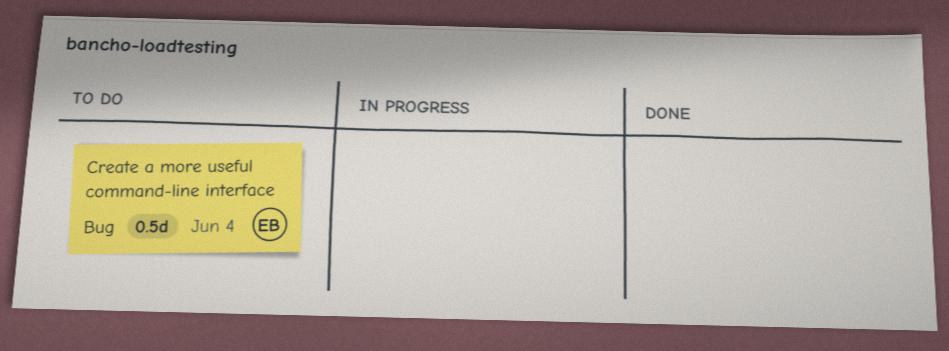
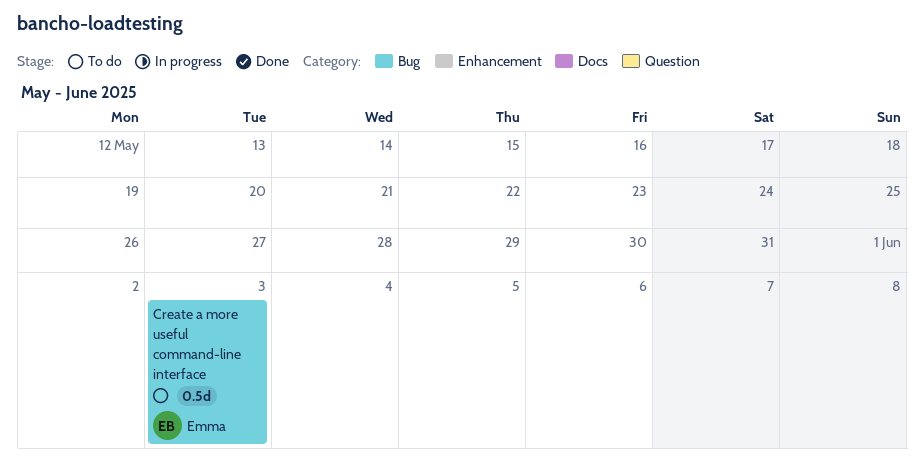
Create a more useful command-line interface, due: Jun 4 -> Jun 3

